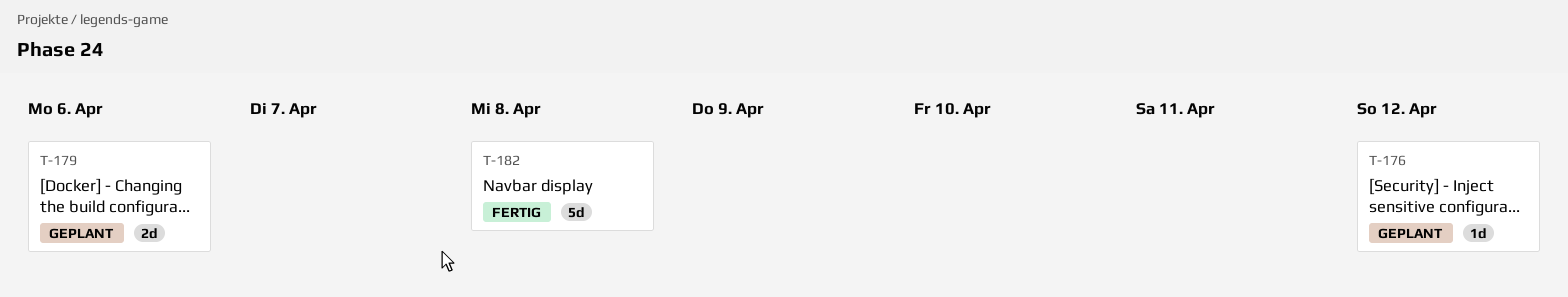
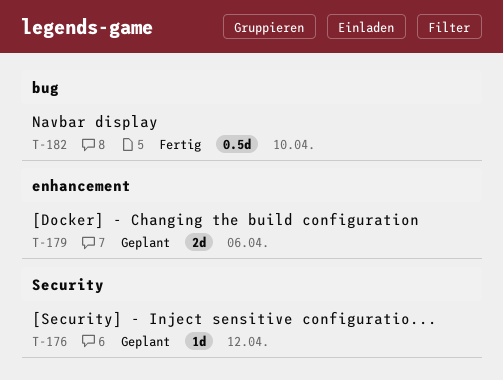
T-182, estimate: 5d -> 0.5d
T-182, due: Apr 8 -> Apr 10

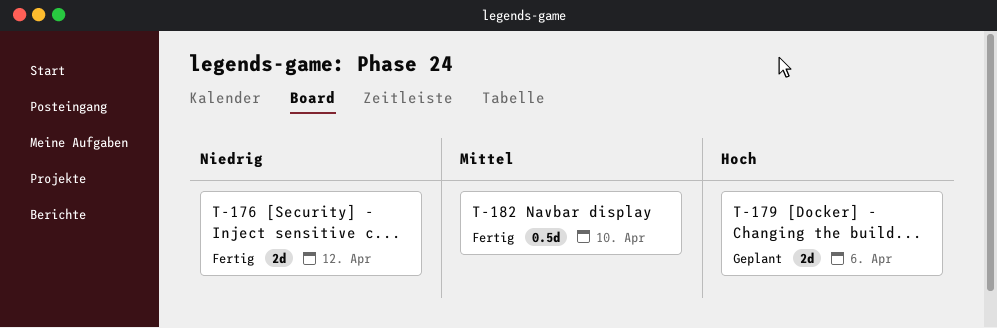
T-176, status: Geplant -> Fertig
T-176, estimate: 1d -> 2d

